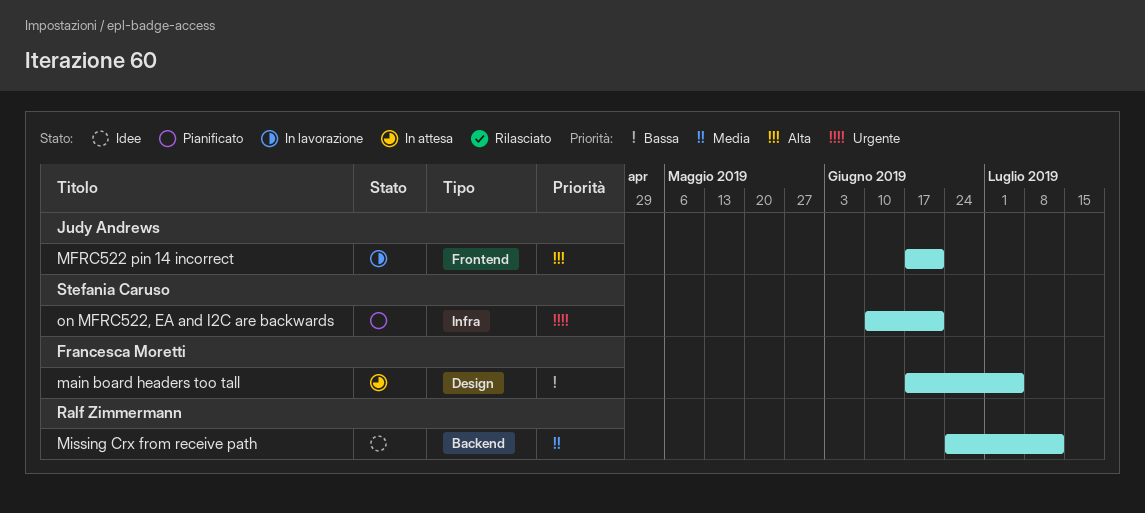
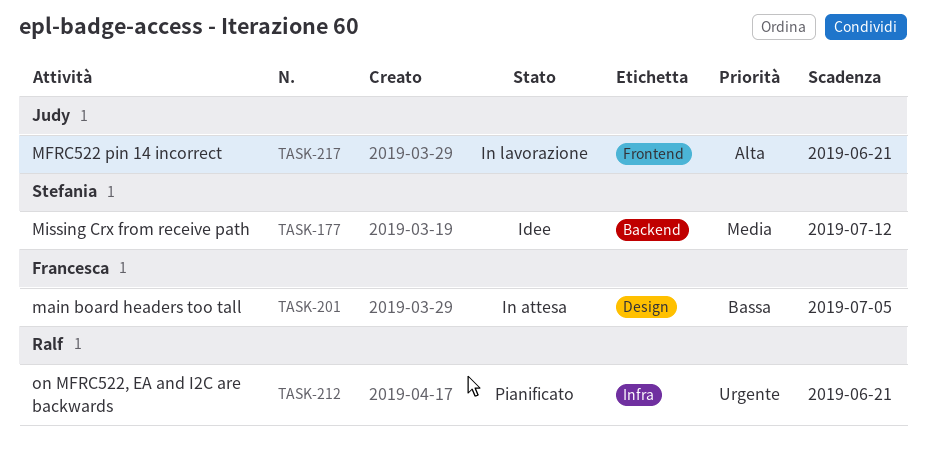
Missing Crx from receive path, owner: Ralf Zimmermann -> Stefania Caruso
on MFRC522, EA and I2C are backwards, owner: Stefania Caruso -> Ralf Zimmermann

